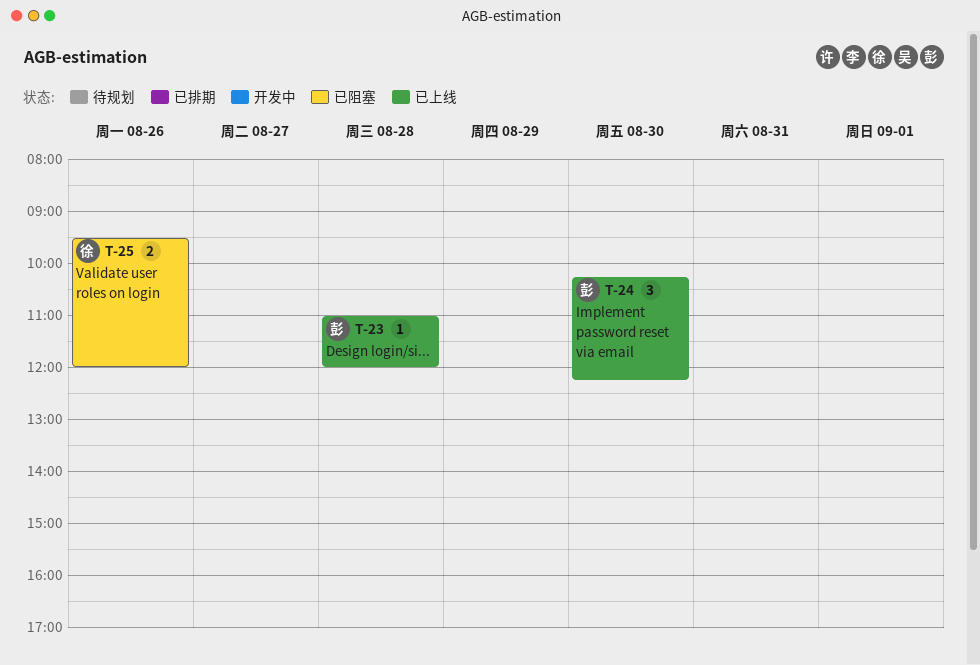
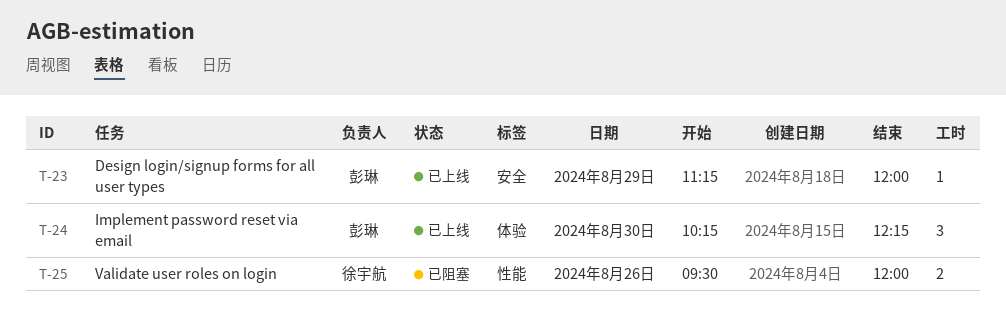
T-23, day: Aug 28 -> Aug 29
T-23, begins: 11:00 -> 11:15

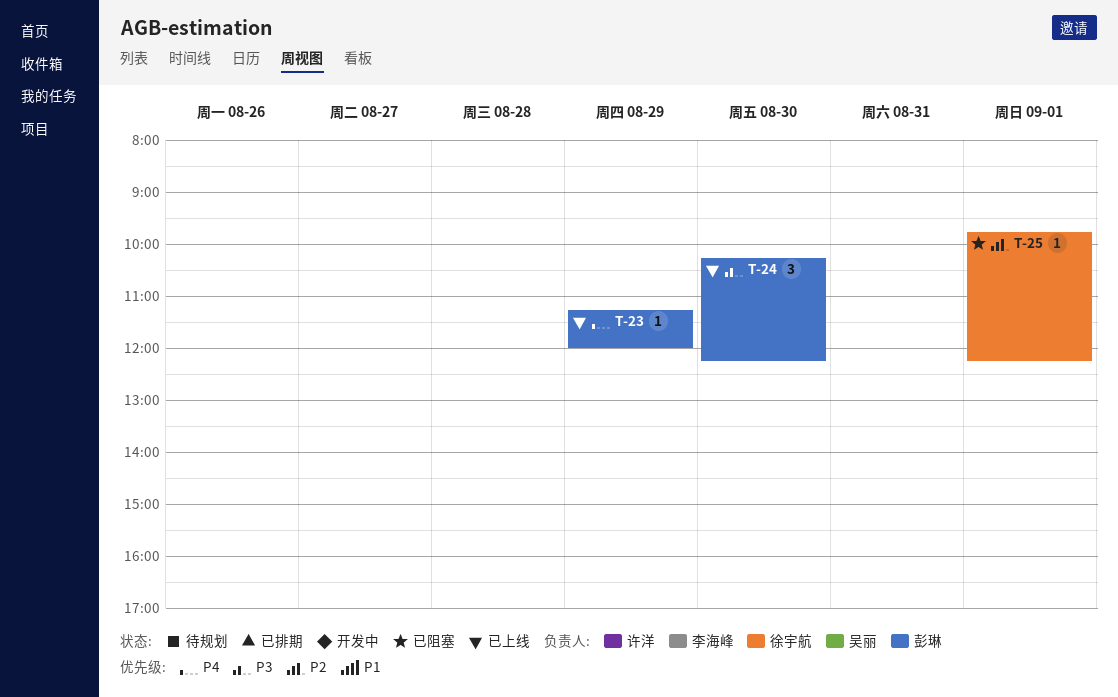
T-25, estimate: 2 -> 1
T-25, day: Aug 26 -> Sep 1
T-25, begins: 09:30 -> 09:45
T-25, ends: 12:00 -> 12:15

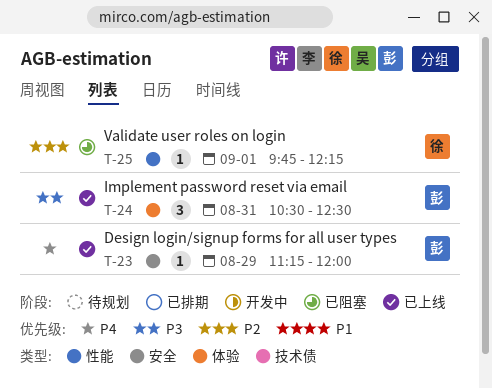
T-24, day: Aug 30 -> Aug 31
T-24, begins: 10:15 -> 10:30
T-24, ends: 12:15 -> 12:30

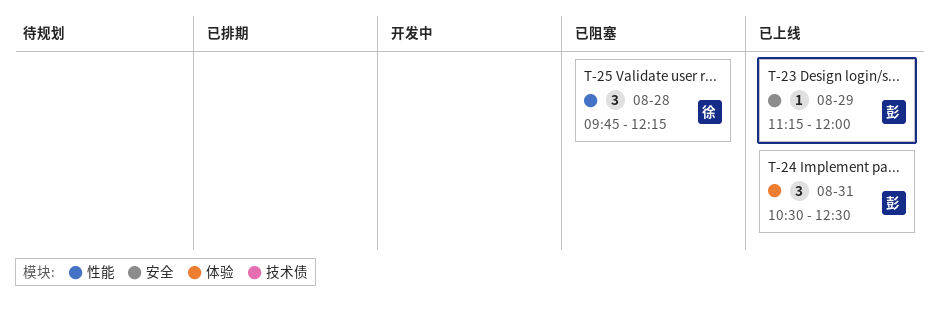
T-25, estimate: 1 -> 3
T-25, day: Sep 1 -> Aug 28

